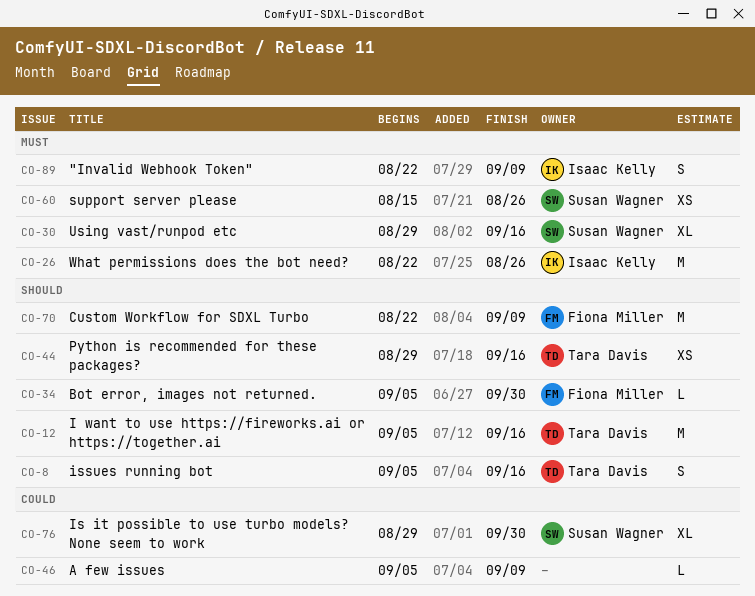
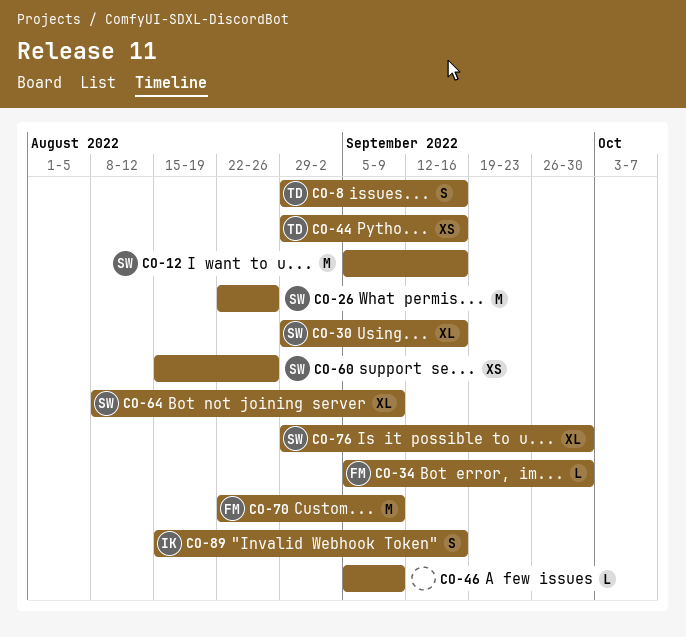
CO-8, start: Sep 5 -> Aug 29
CO-12, owner: Tara Davis -> Susan Wagner
CO-26, owner: Isaac Kelly -> Susan Wagner
CO-64: none -> present
CO-89, start: Aug 22 -> Aug 15
CO-89, due: Sep 9 -> Sep 16

